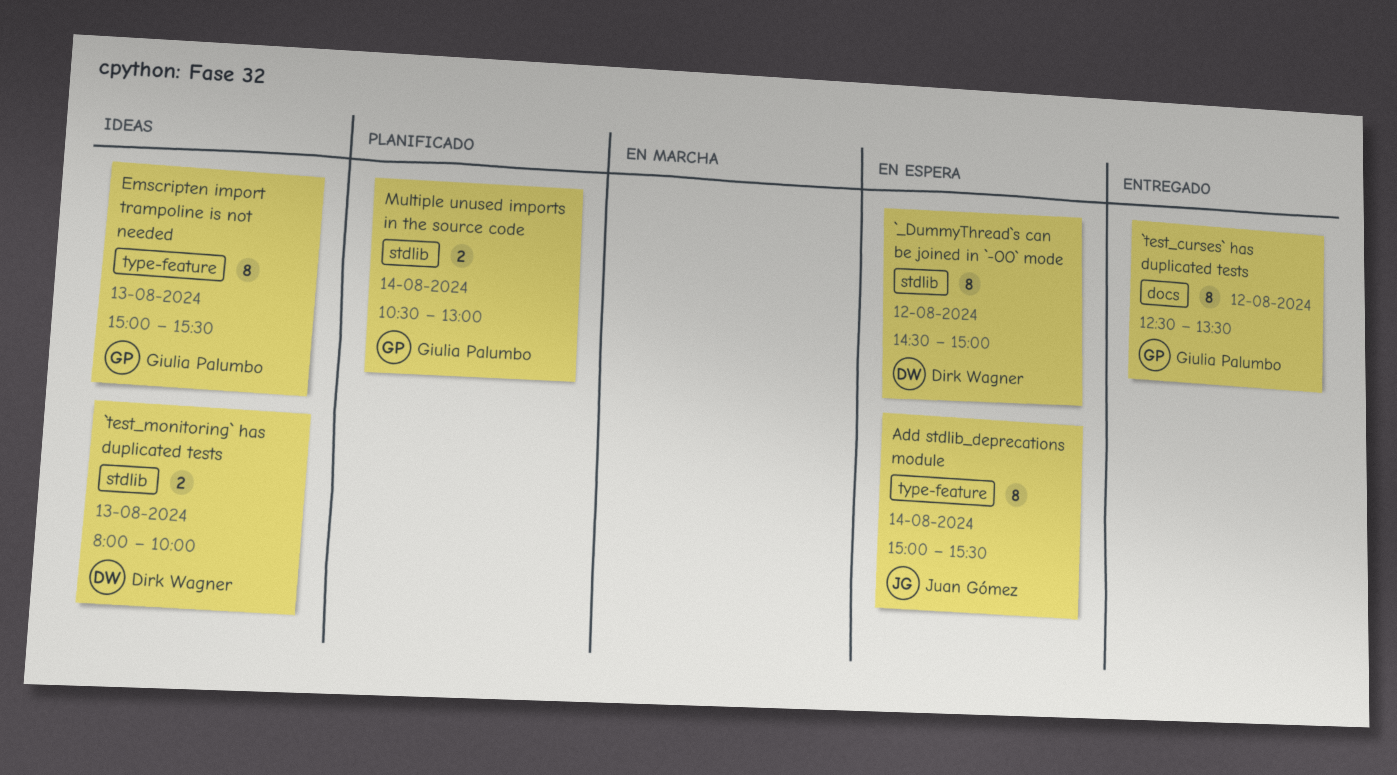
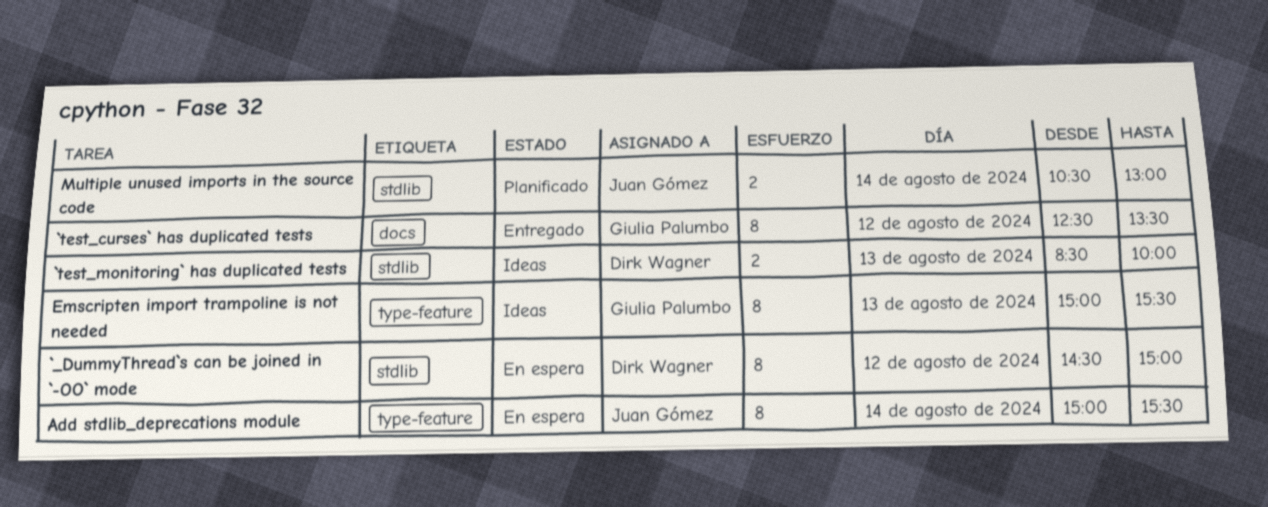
`test_monitoring` has duplicated tests, begins: 08:00 -> 08:30
Multiple unused imports in the source code, owner: Giulia Palumbo -> Juan Gómez

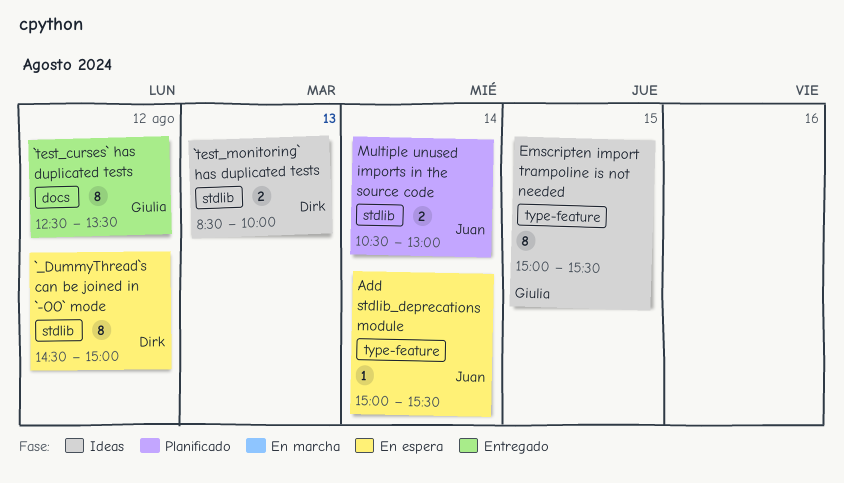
Add stdlib_deprecations module, estimate: 8 -> 1
Emscripten import trampoline is not needed, day: Aug 13 -> Aug 15

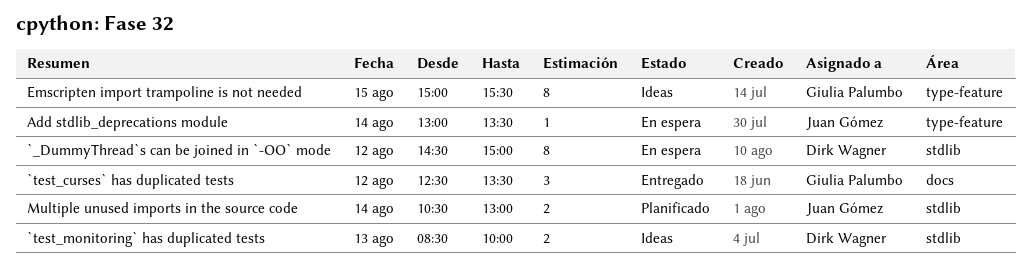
`test_curses` has duplicated tests, estimate: 8 -> 3
Add stdlib_deprecations module, begins: 15:00 -> 13:00
Add stdlib_deprecations module, ends: 15:30 -> 13:30

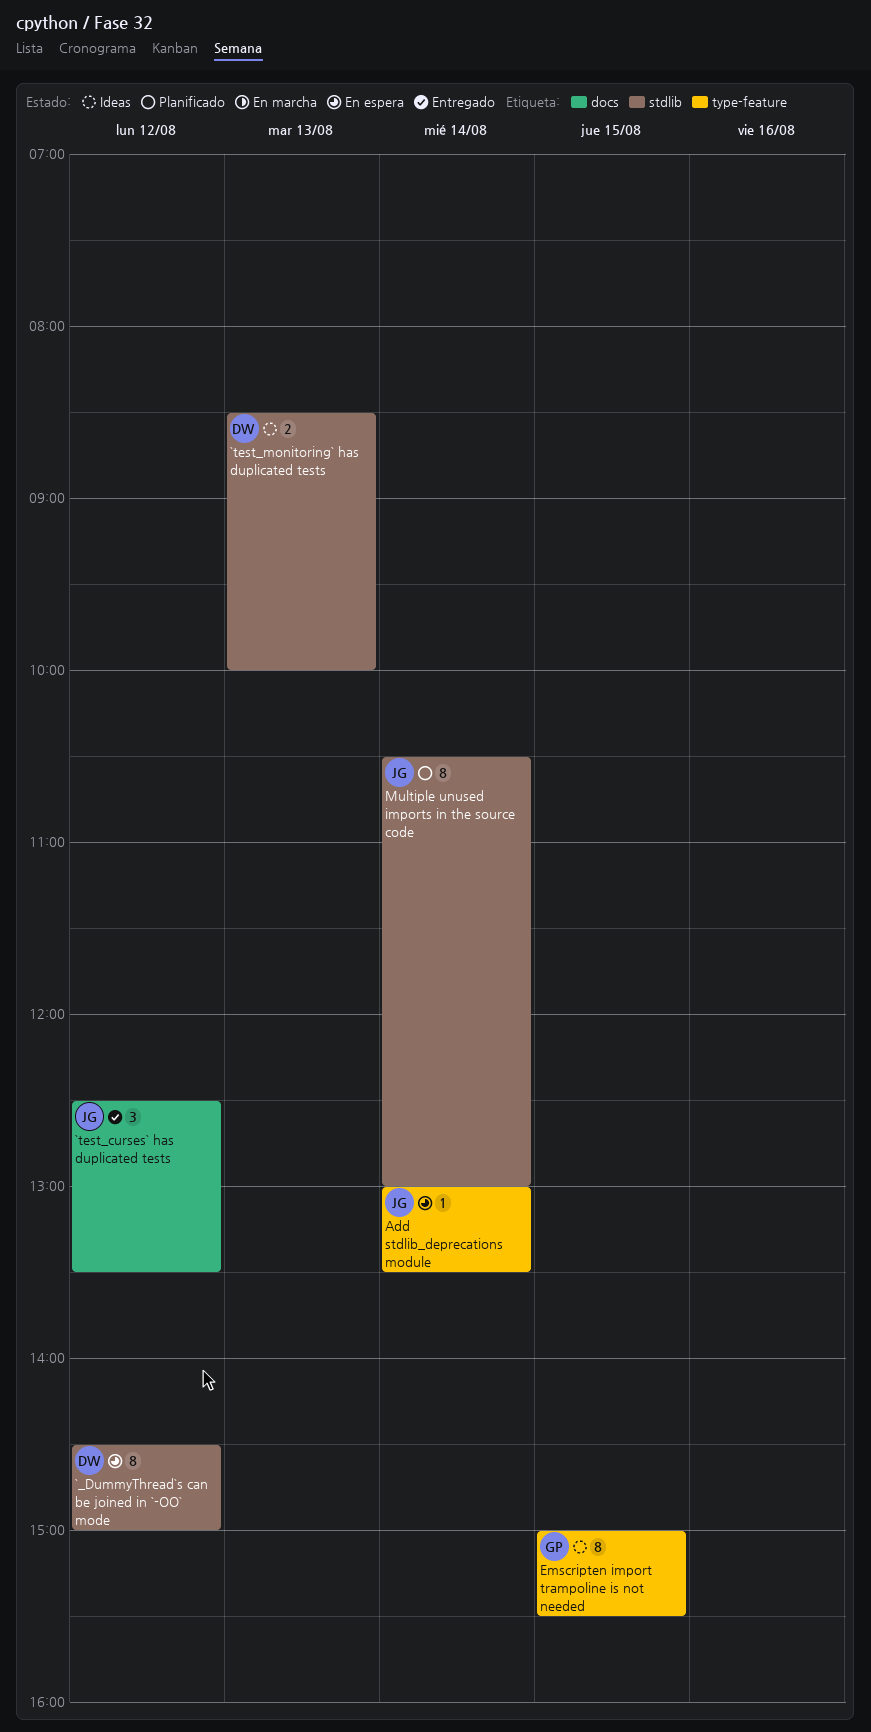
`test_curses` has duplicated tests, owner: Giulia Palumbo -> Juan Gómez
Multiple unused imports in the source code, estimate: 2 -> 8

